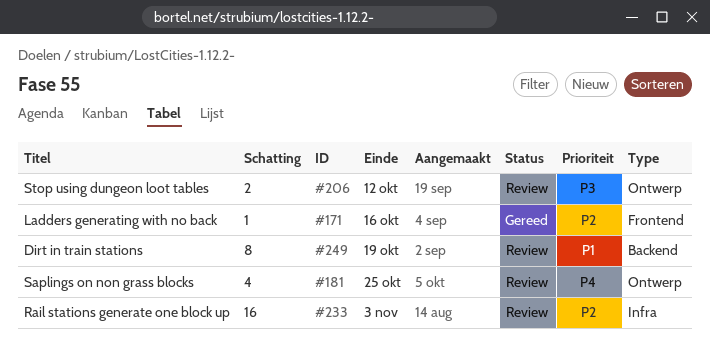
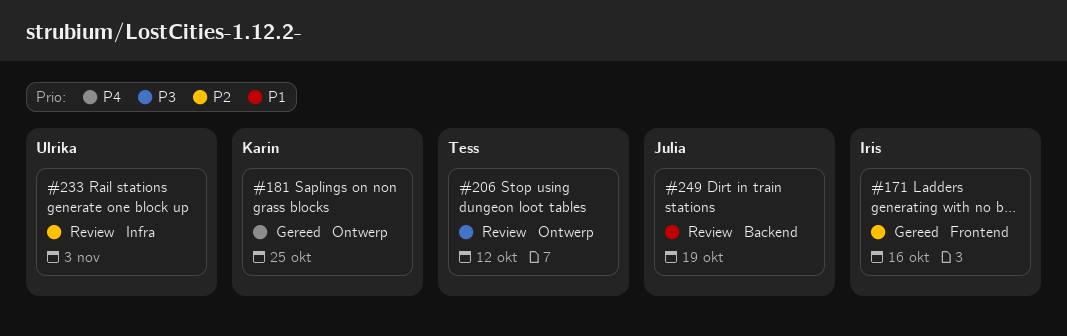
#181, status: Review -> Gereed

